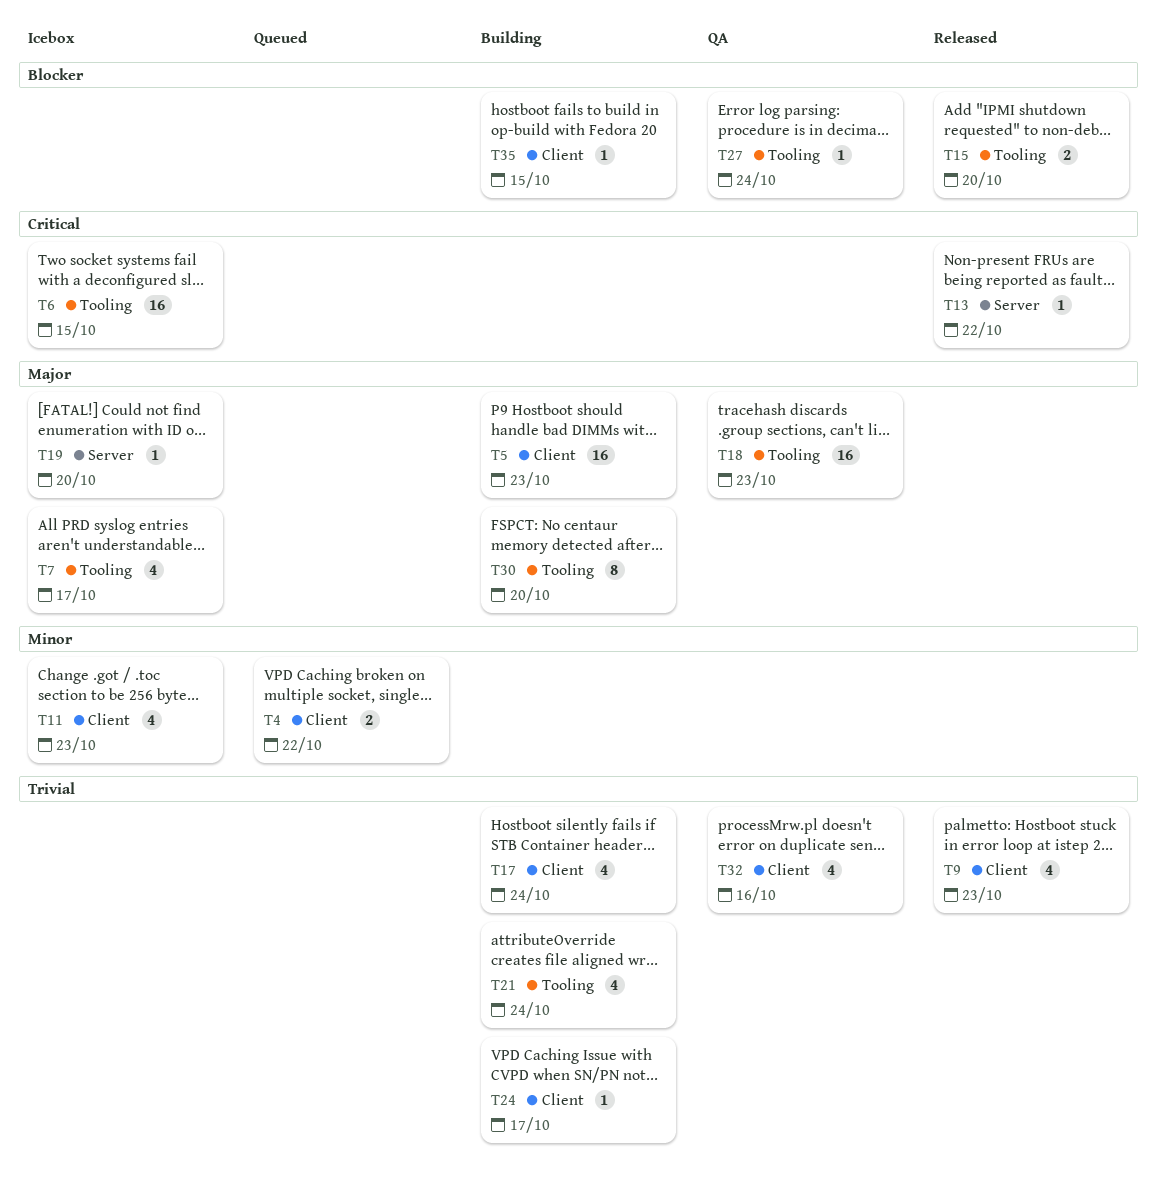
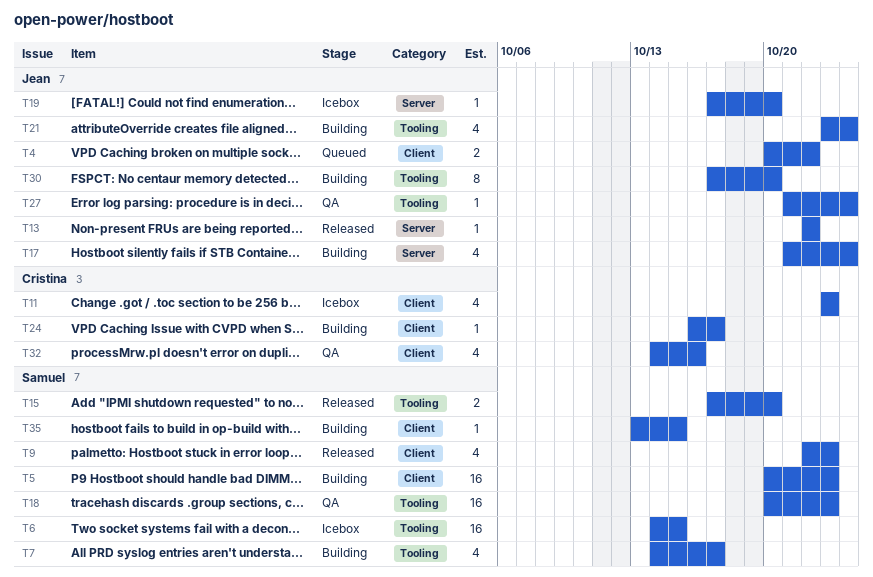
T7, status: Icebox -> Building
T17, label: Client -> Server

